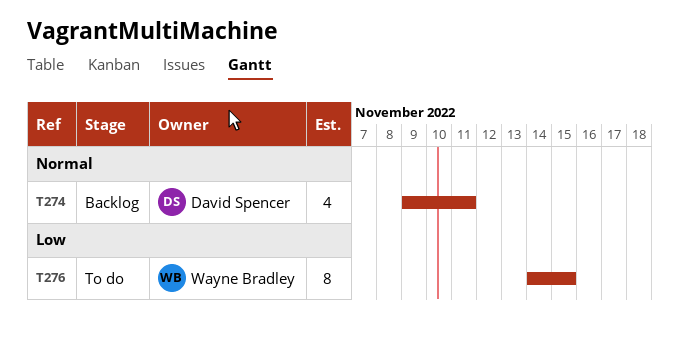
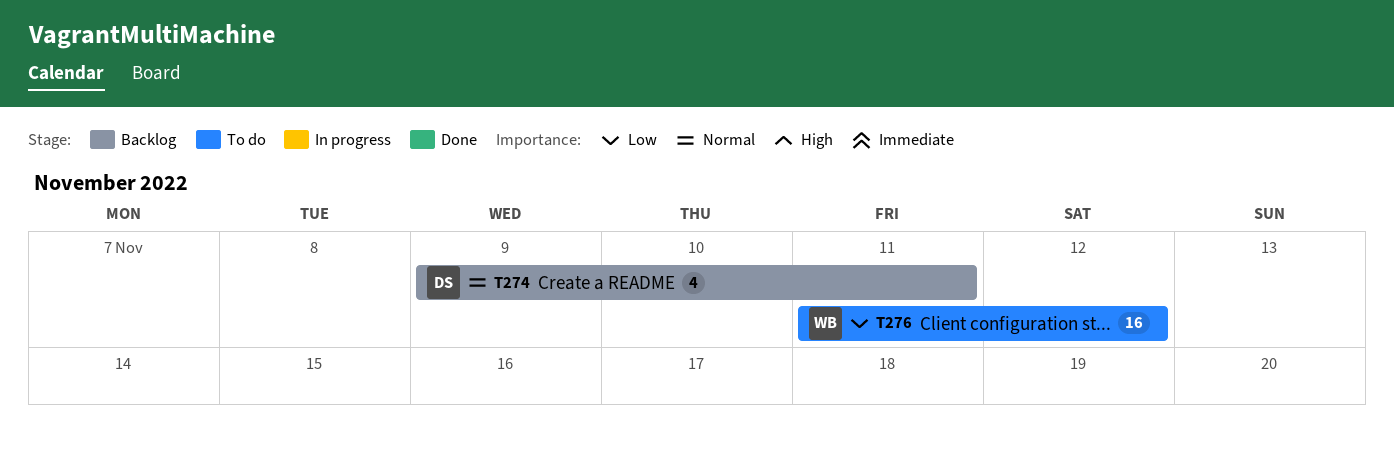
T276, estimate: 8 -> 16
T276, start: Nov 14 -> Nov 11
T276, due: Nov 15 -> Nov 12

